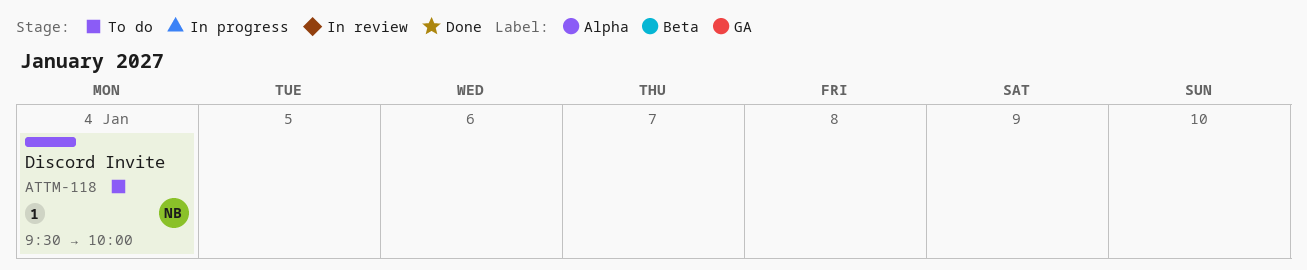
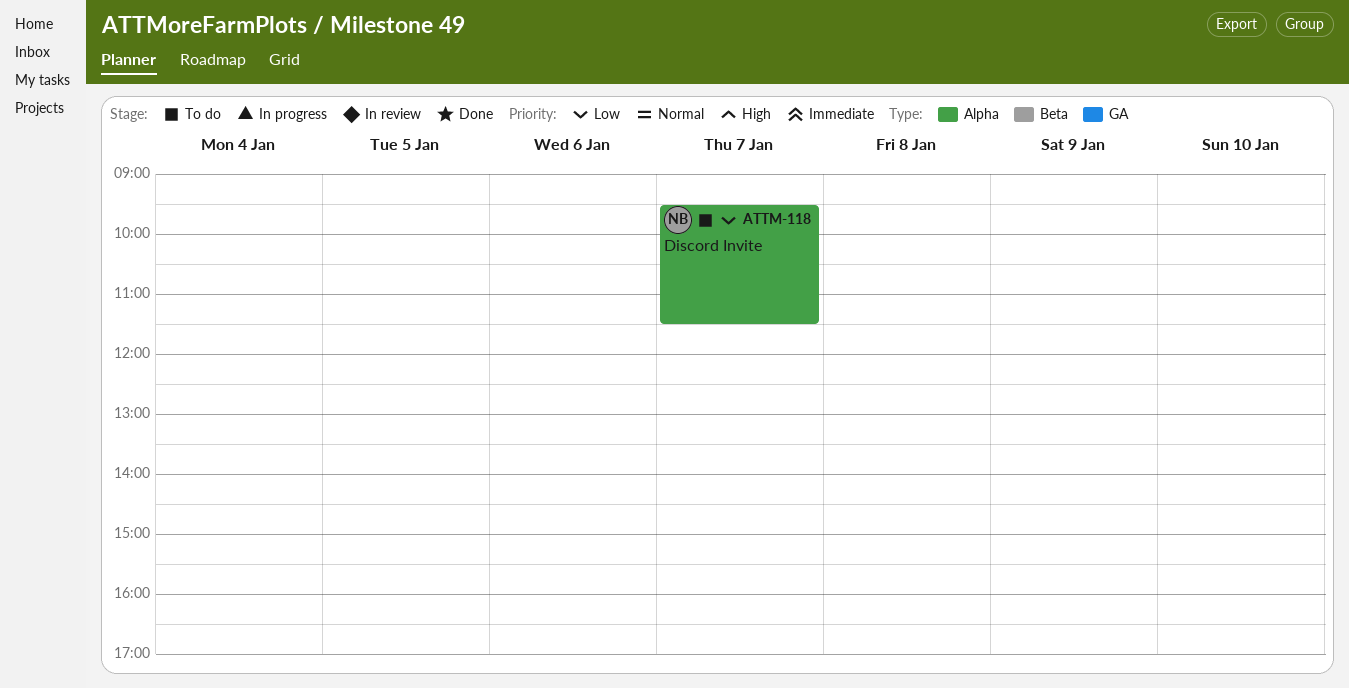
ATTM-118, day: Jan 4 -> Jan 7
ATTM-118, ends: 10:00 -> 11:30

